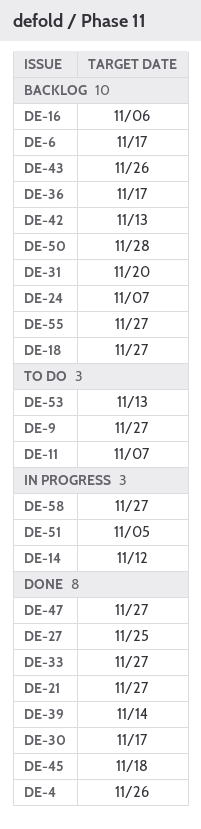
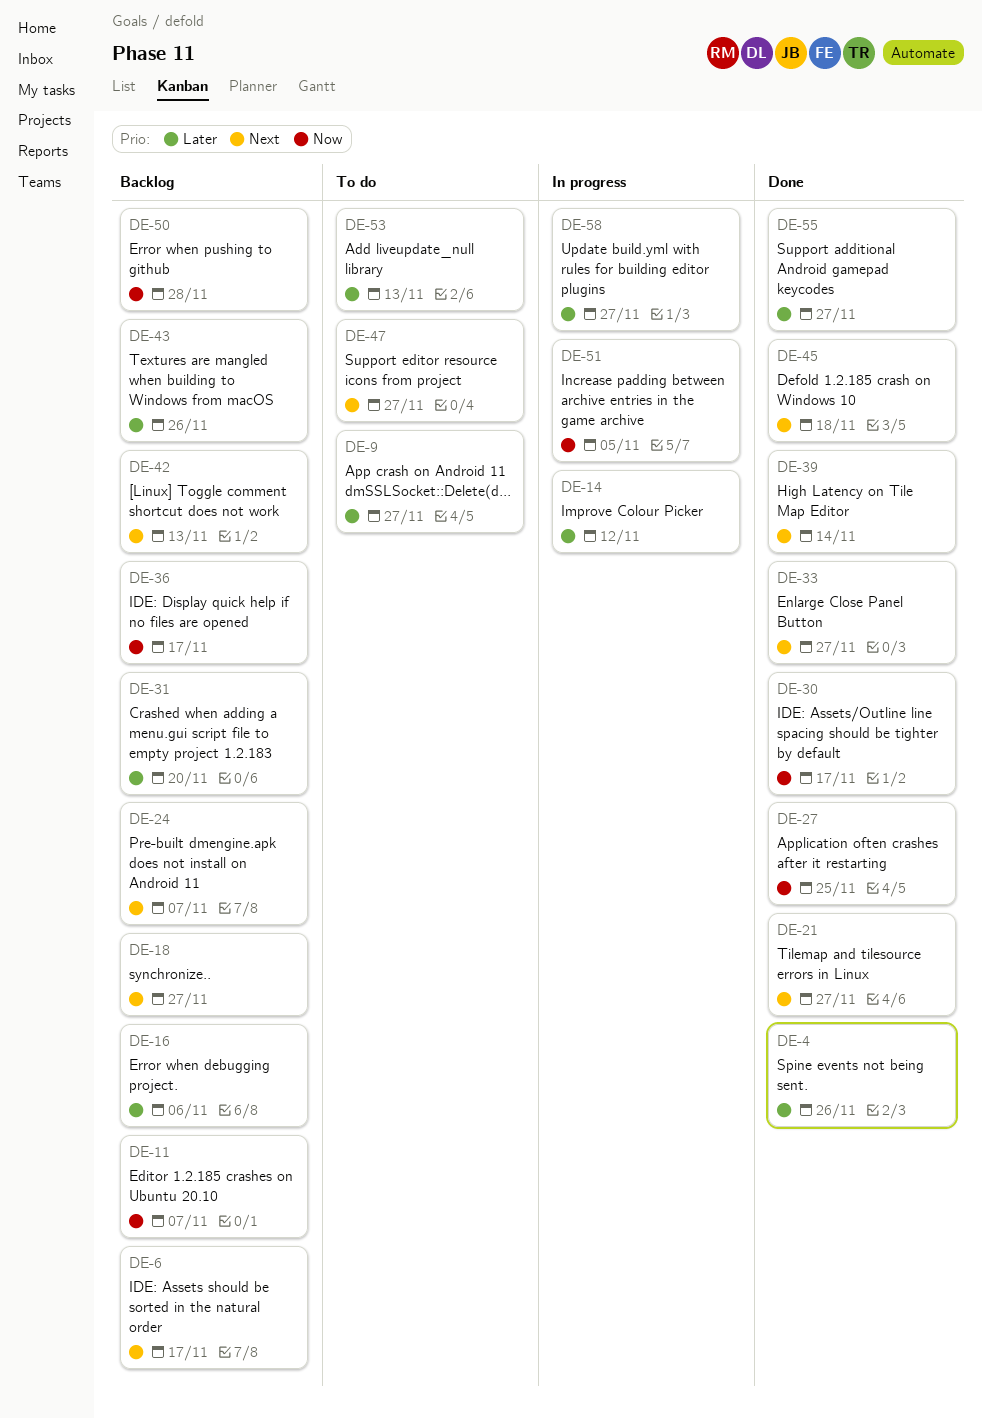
DE-11, status: To do -> Backlog
DE-47, status: Done -> To do
DE-55, status: Backlog -> Done

